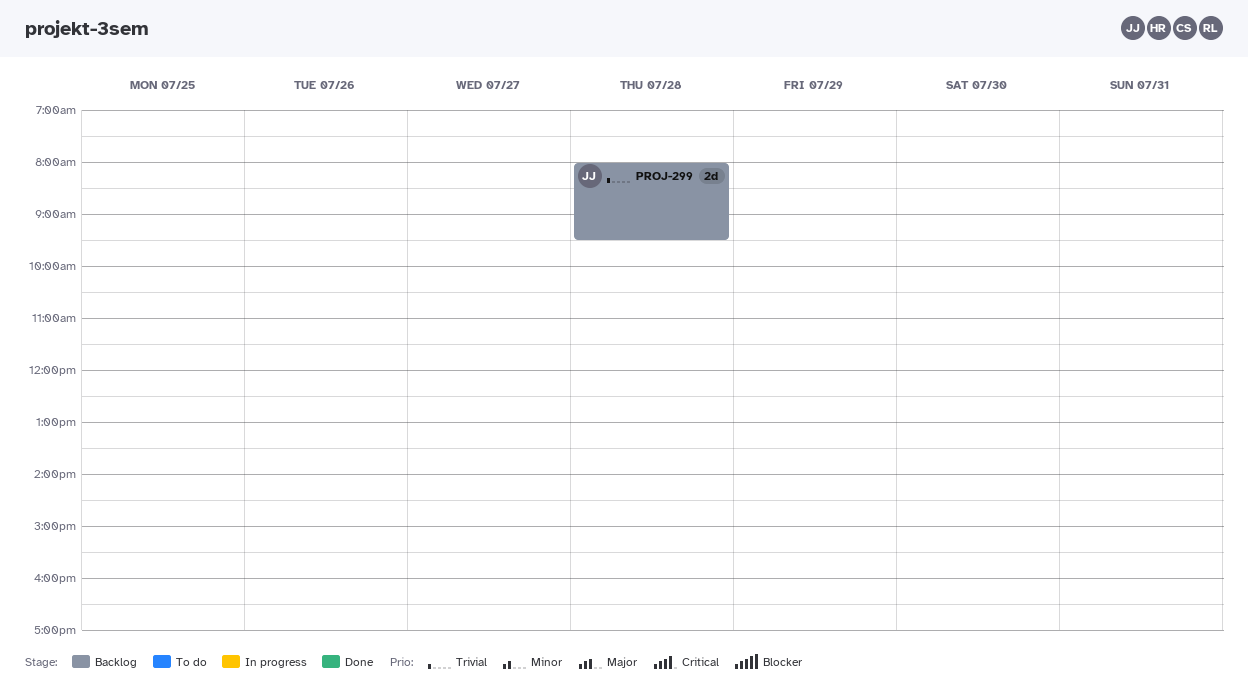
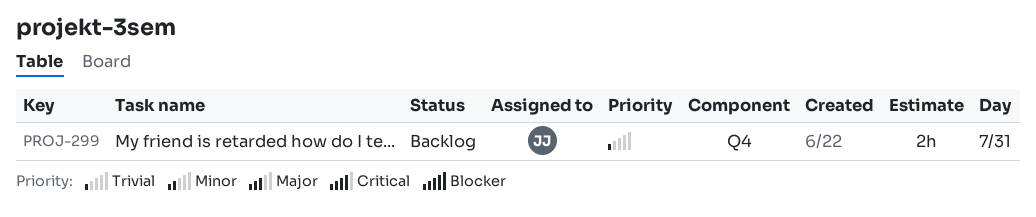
PROJ-299, estimate: 2d -> 2h
PROJ-299, day: Jul 28 -> Jul 31

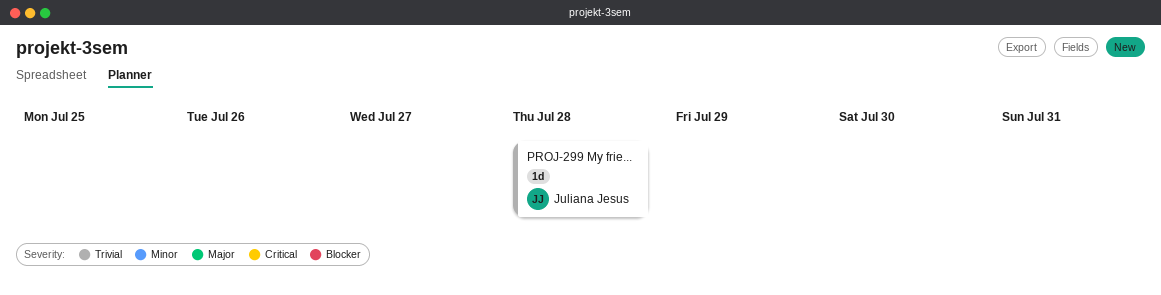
PROJ-299, estimate: 2h -> 1d
PROJ-299, day: Jul 31 -> Jul 28

